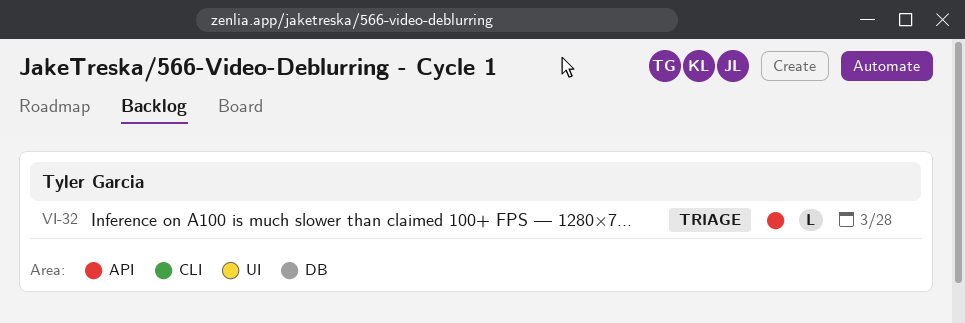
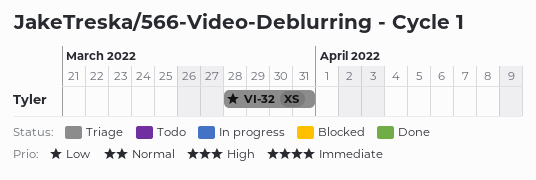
VI-32, estimate: L -> XS
VI-32, due: Mar 28 -> Mar 31

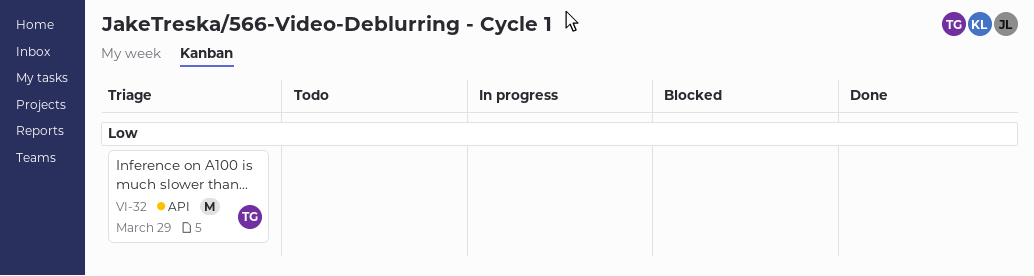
VI-32, estimate: XS -> M
VI-32, due: Mar 31 -> Mar 29

